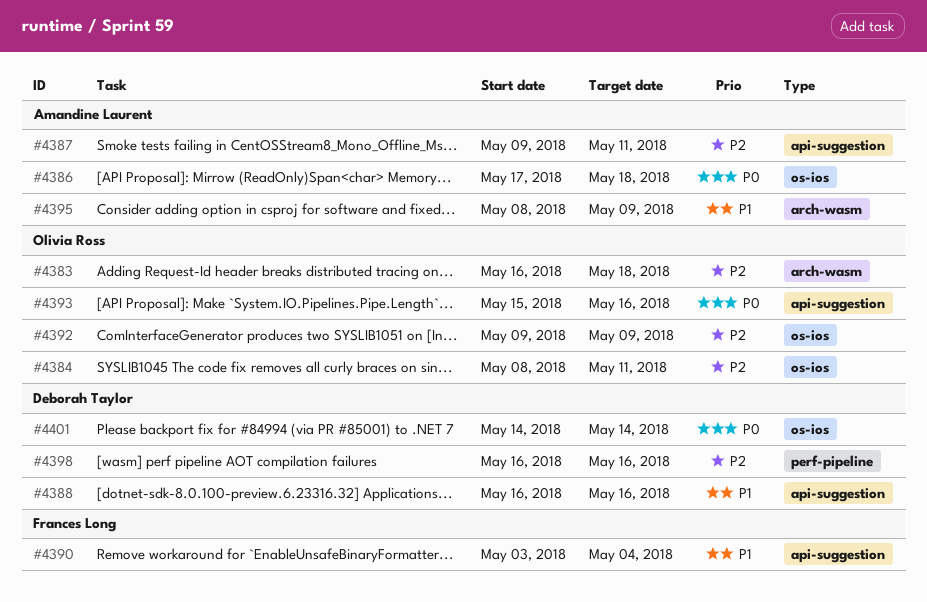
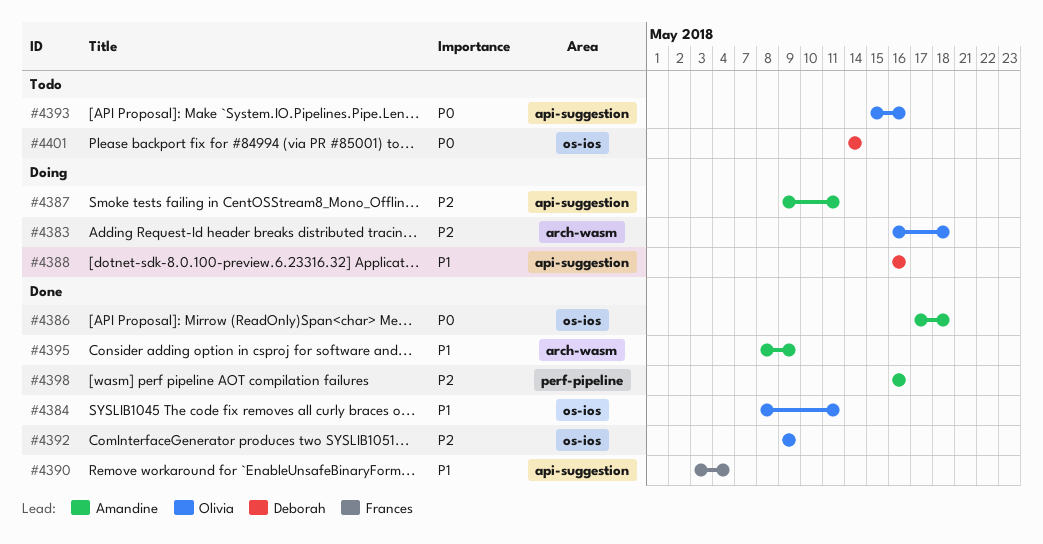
#4384, priority: P2 -> P1
#4398, owner: Deborah Taylor -> Amandine Laurent

